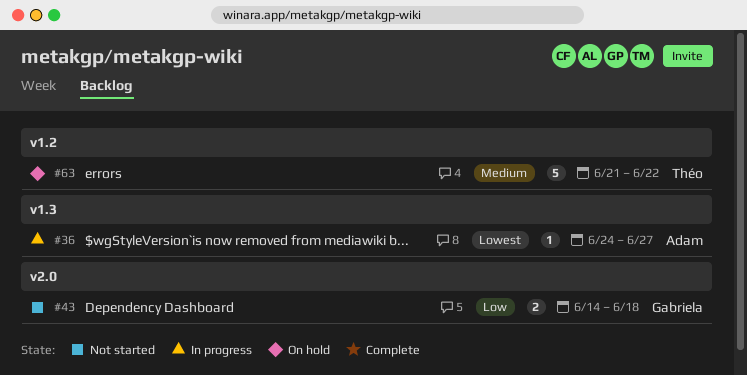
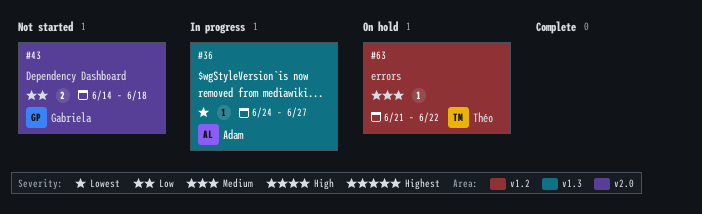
#63, estimate: 5 -> 1

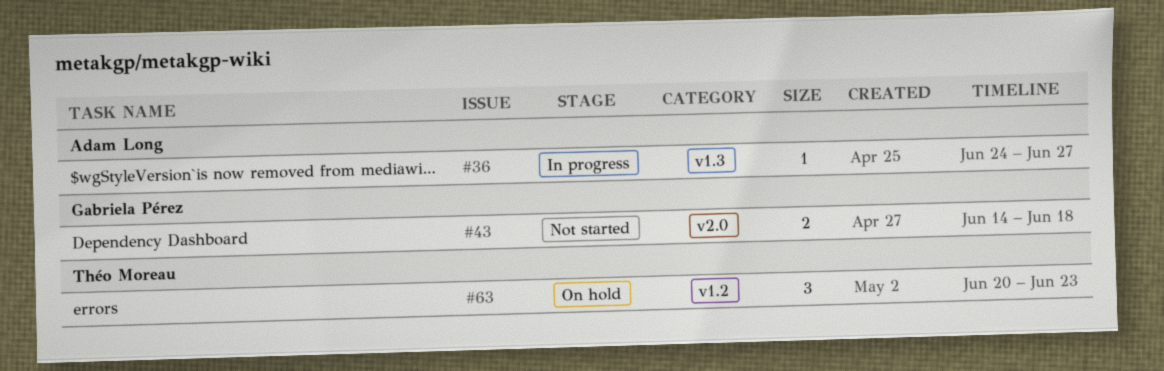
#63, estimate: 1 -> 3
#63, start: Jun 21 -> Jun 20
#63, due: Jun 22 -> Jun 23

